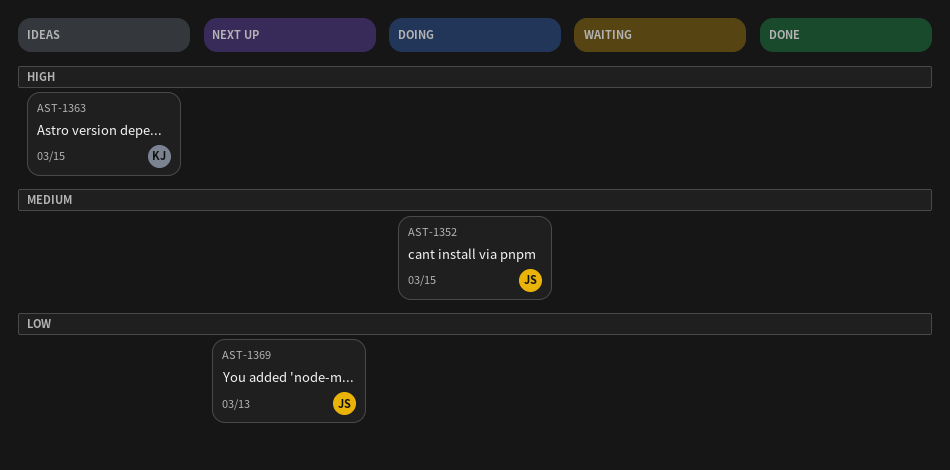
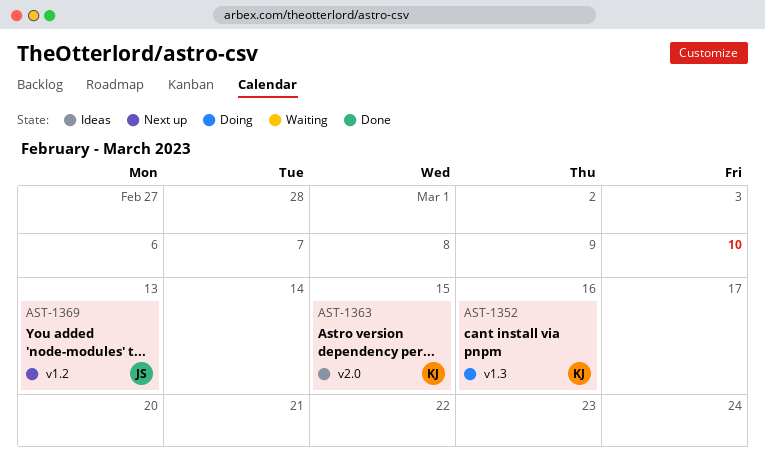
AST-1352, owner: JS -> KJ
AST-1352, due: Mar 15 -> Mar 16

